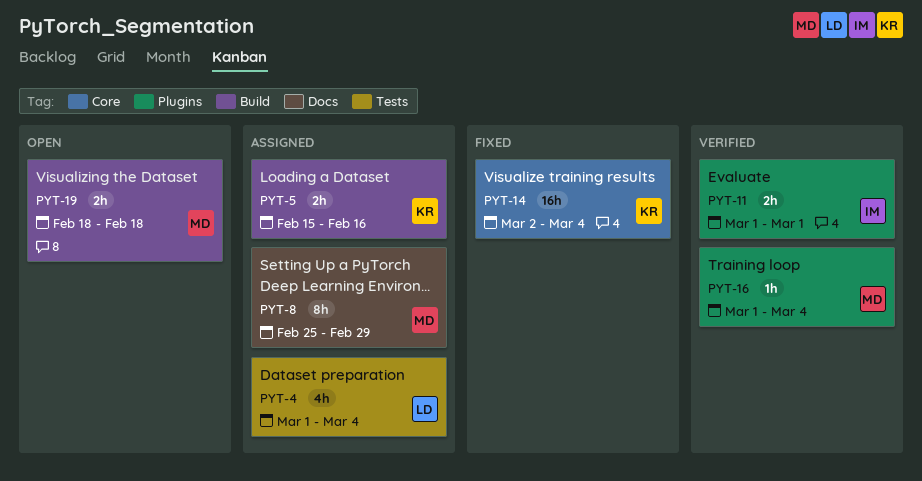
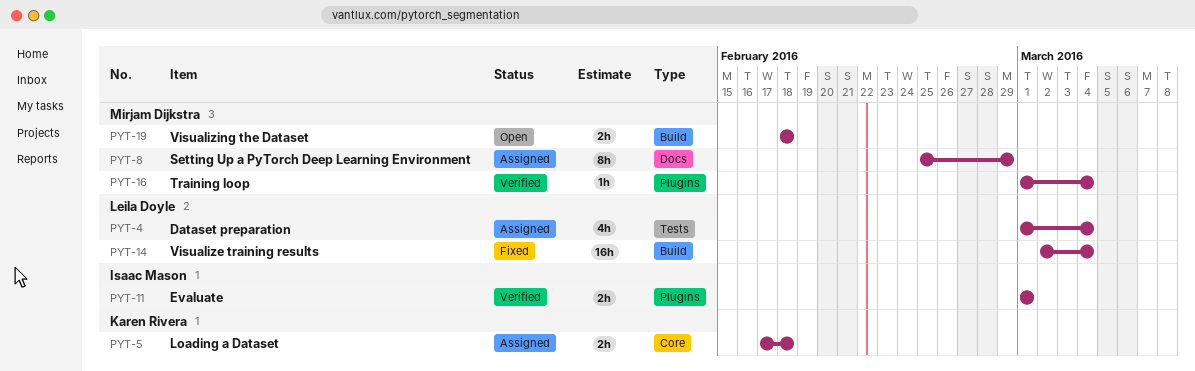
PYT-5, label: Build -> Core
PYT-5, start: Feb 15 -> Feb 17
PYT-5, due: Feb 16 -> Feb 18
PYT-14, owner: Karen Rivera -> Leila Doyle
PYT-14, label: Core -> Build

